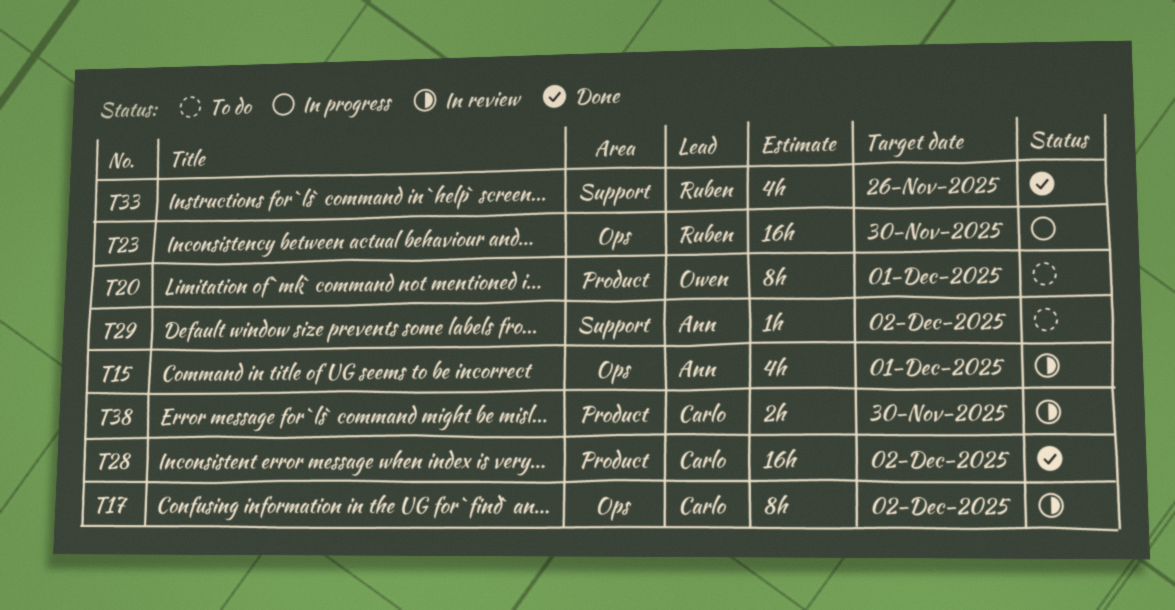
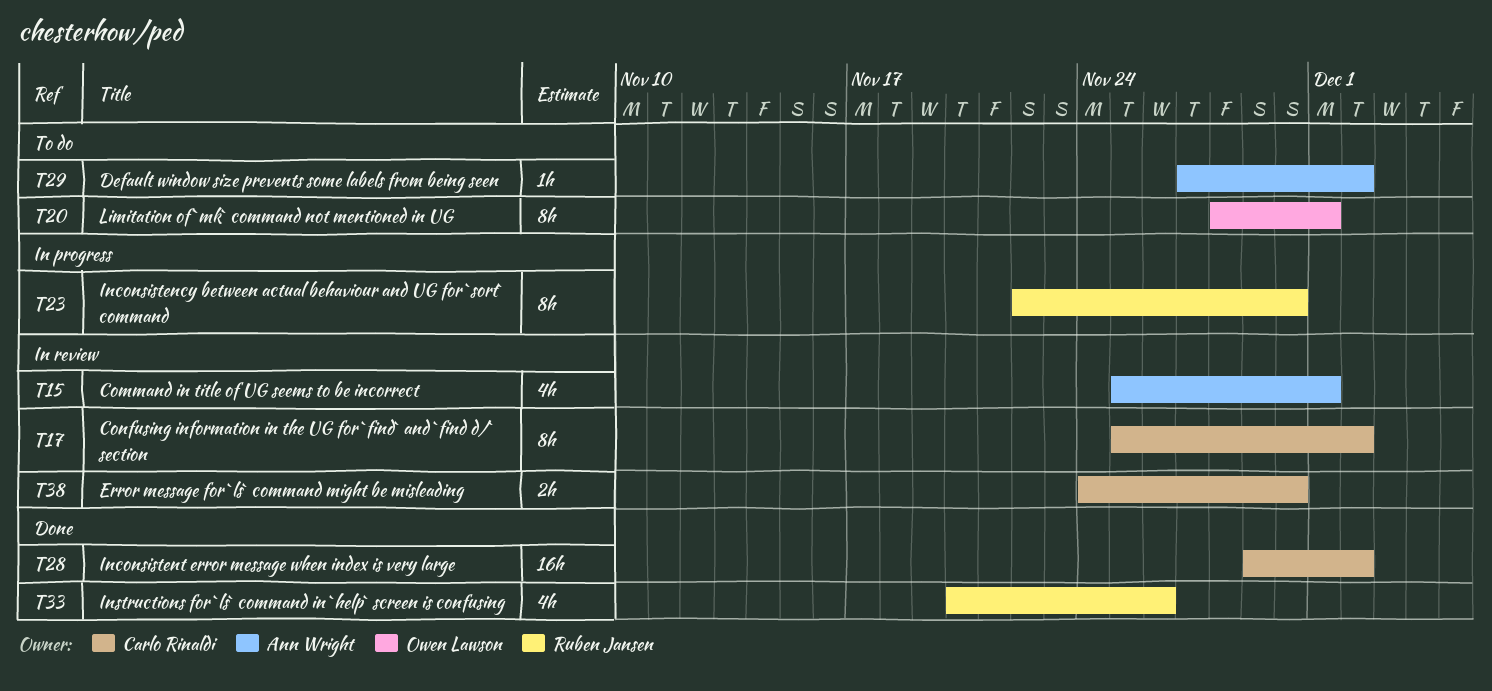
T23, estimate: 16h -> 8h

